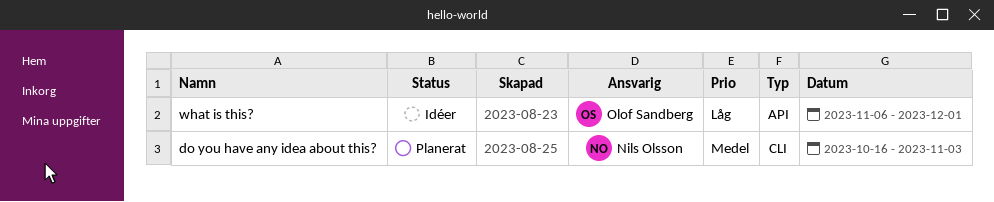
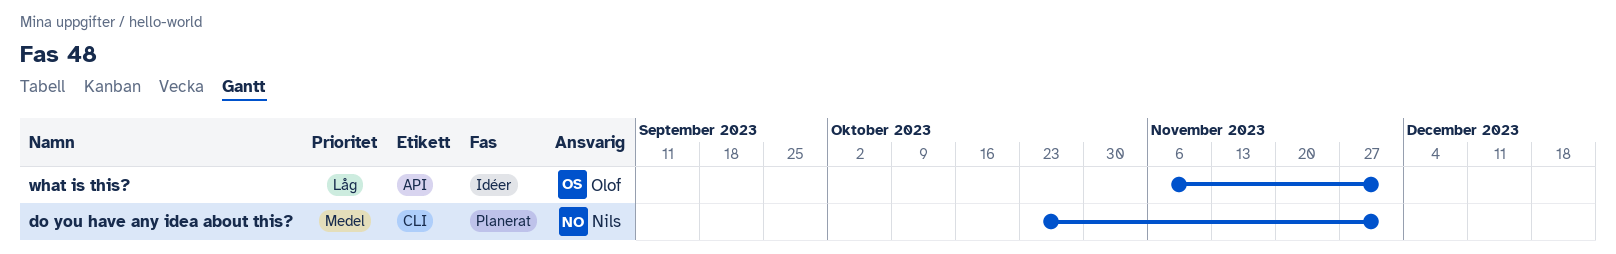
do you have any idea about this?, start: Oct 16 -> Oct 23
do you have any idea about this?, due: Nov 3 -> Dec 1

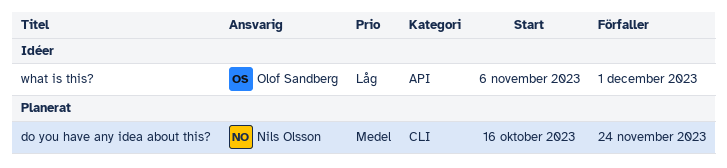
do you have any idea about this?, start: Oct 23 -> Oct 16
do you have any idea about this?, due: Dec 1 -> Nov 24

